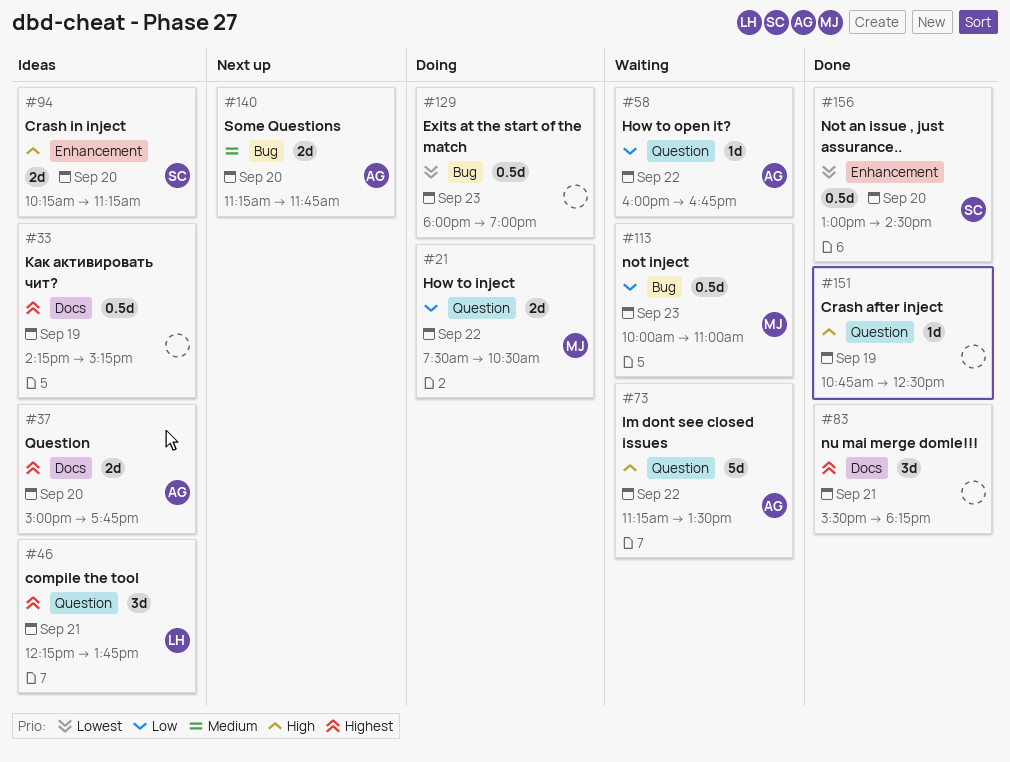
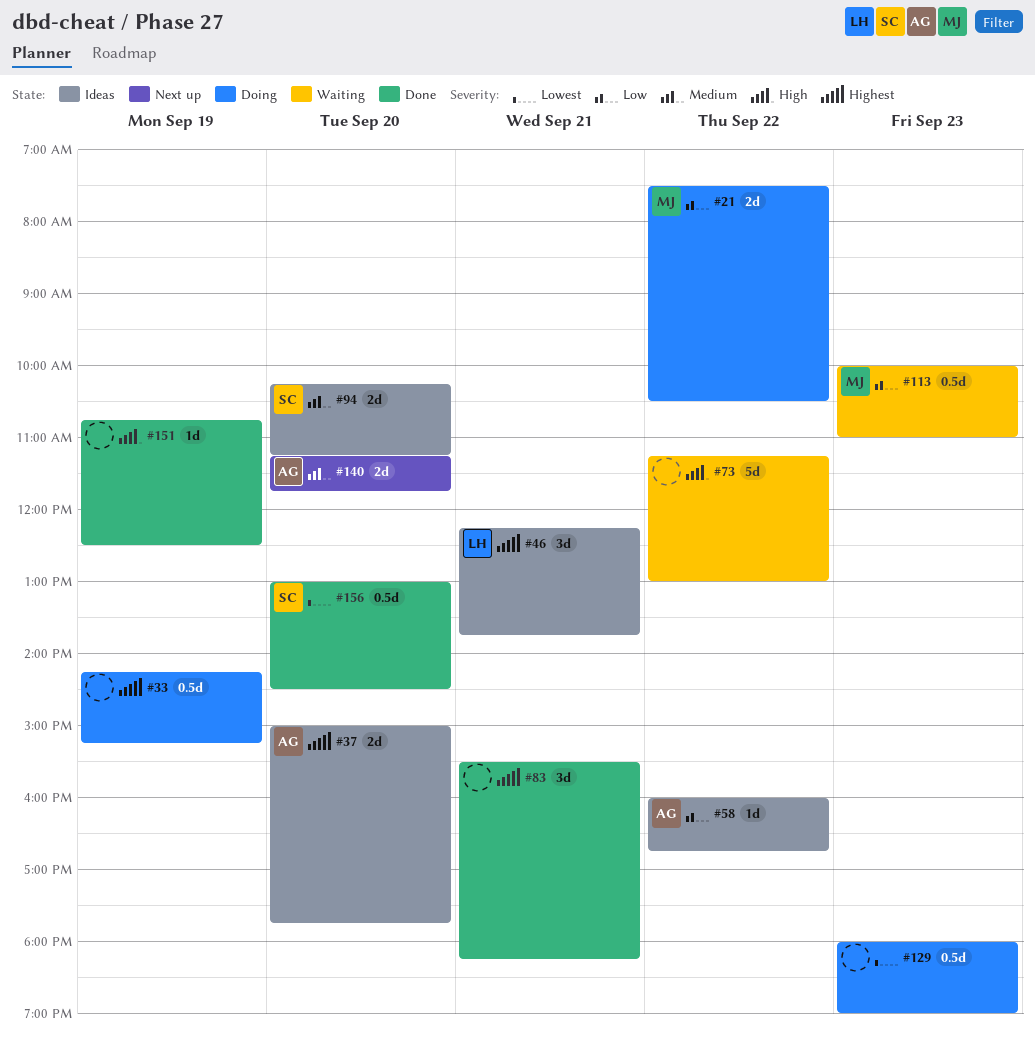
#33, status: Ideas -> Doing
#58, status: Waiting -> Ideas
#73, owner: AG -> none
#73, ends: 13:30 -> 13:00
#94, priority: High -> Medium

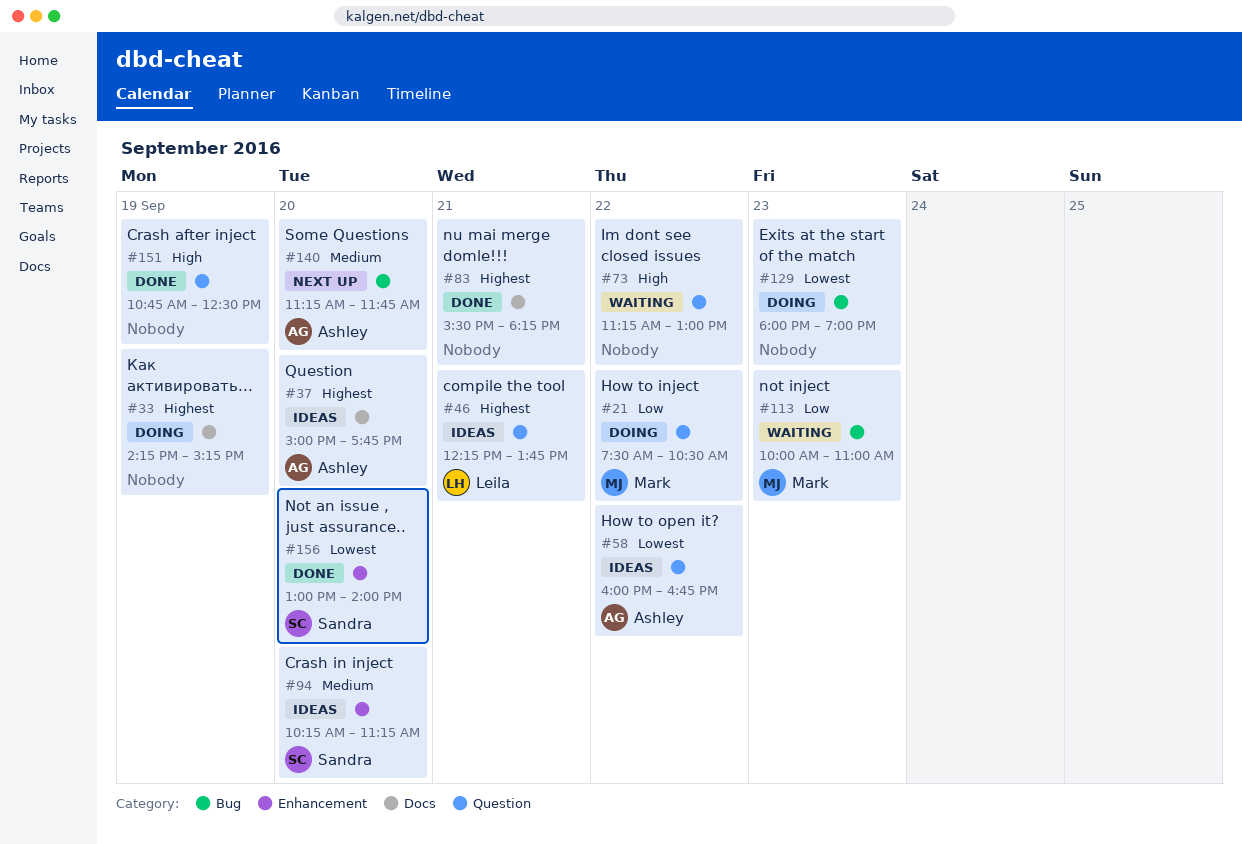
#58, priority: Low -> Lowest
#156, ends: 14:30 -> 14:00

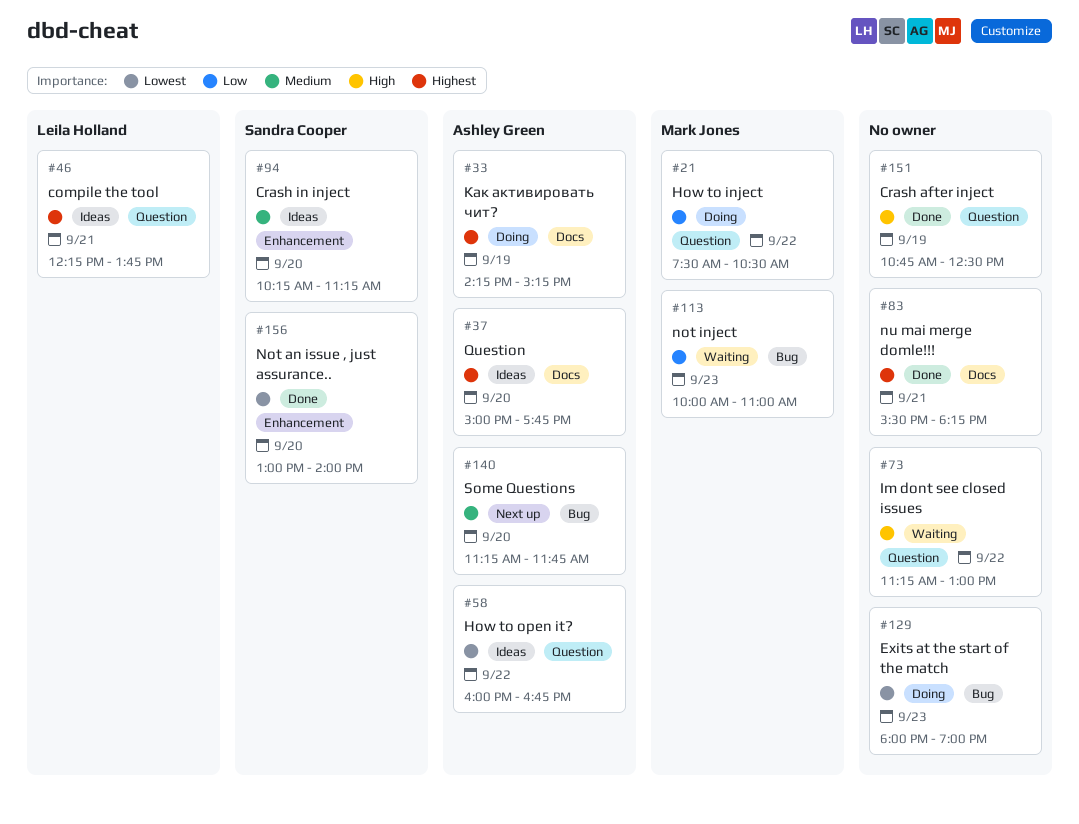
#33, owner: none -> Ashley Green

